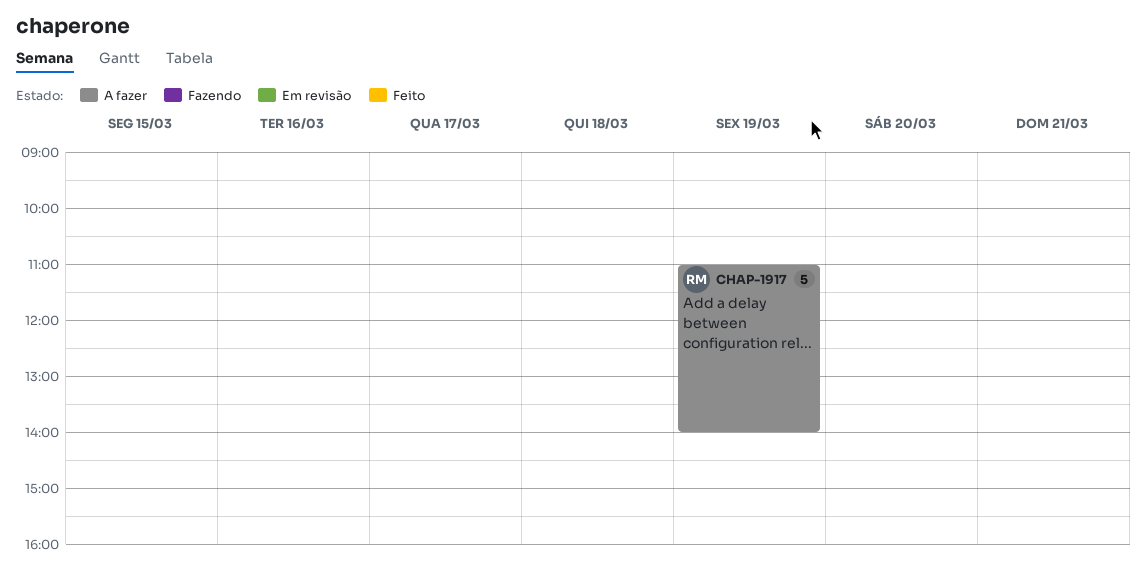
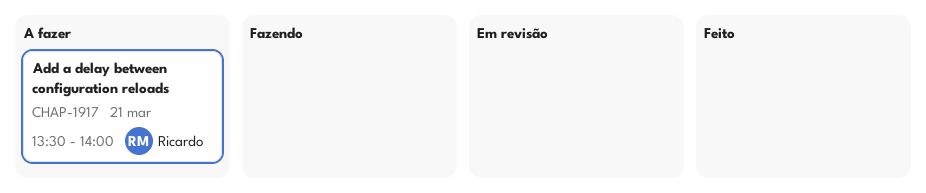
CHAP-1917, day: Mar 19 -> Mar 21
CHAP-1917, begins: 11:00 -> 13:30

